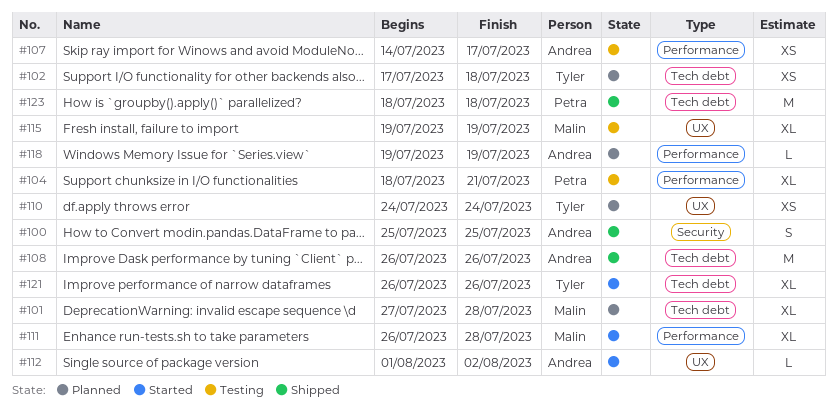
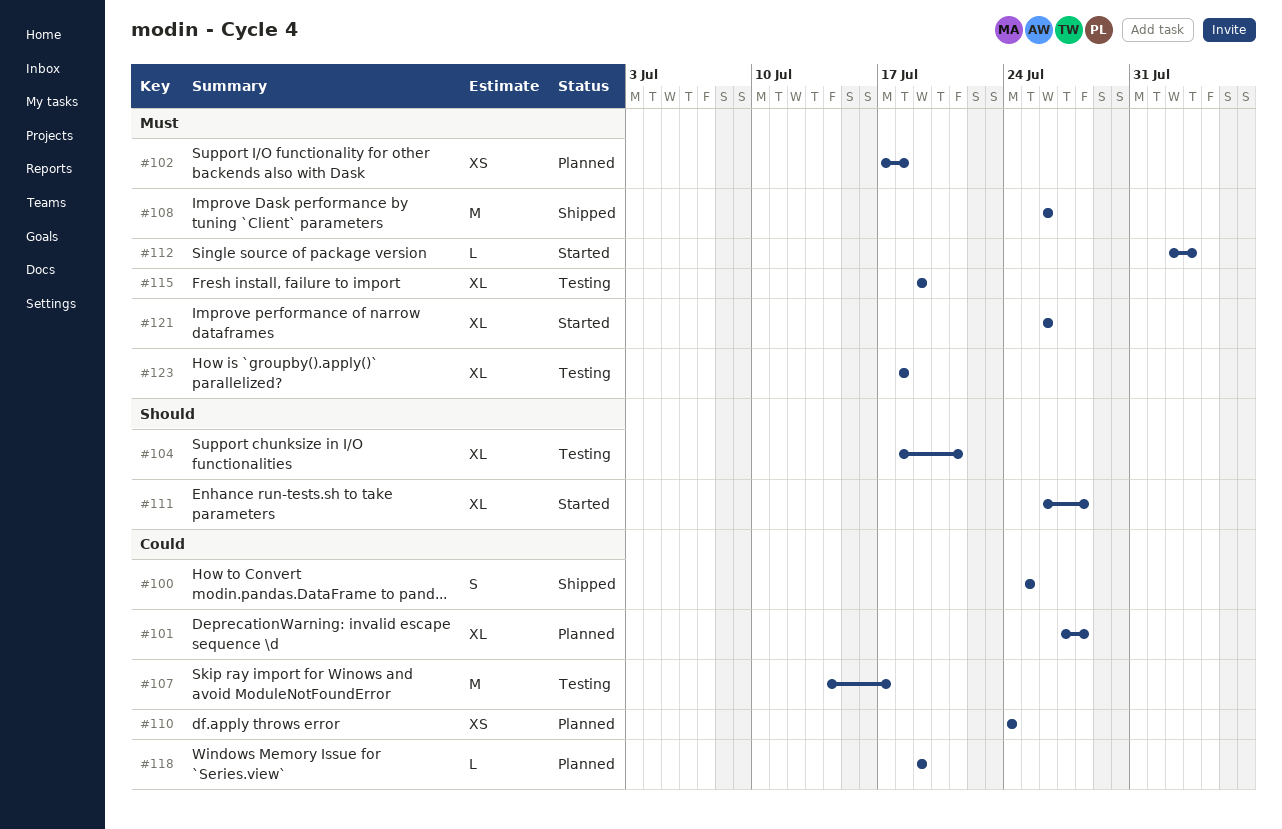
#107, estimate: XS -> M
#112, start: Aug 1 -> Aug 2
#112, due: Aug 2 -> Aug 3
#123, status: Shipped -> Testing
#123, estimate: M -> XL

